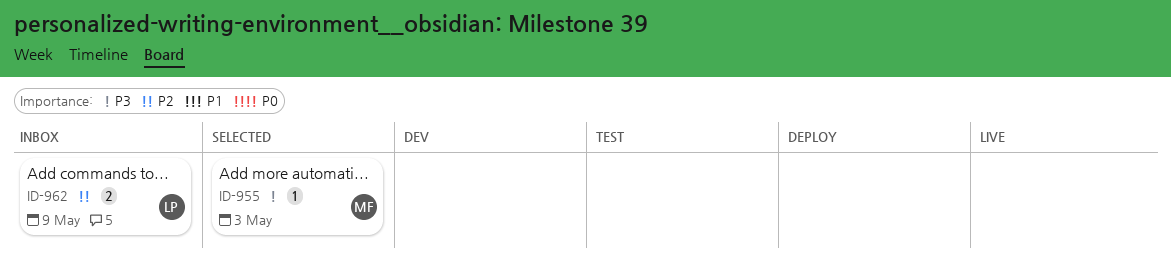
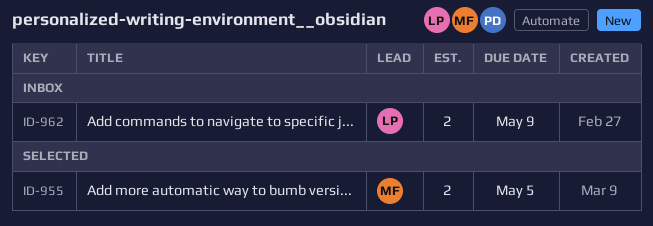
ID-955, estimate: 1 -> 2
ID-955, due: May 3 -> May 5

